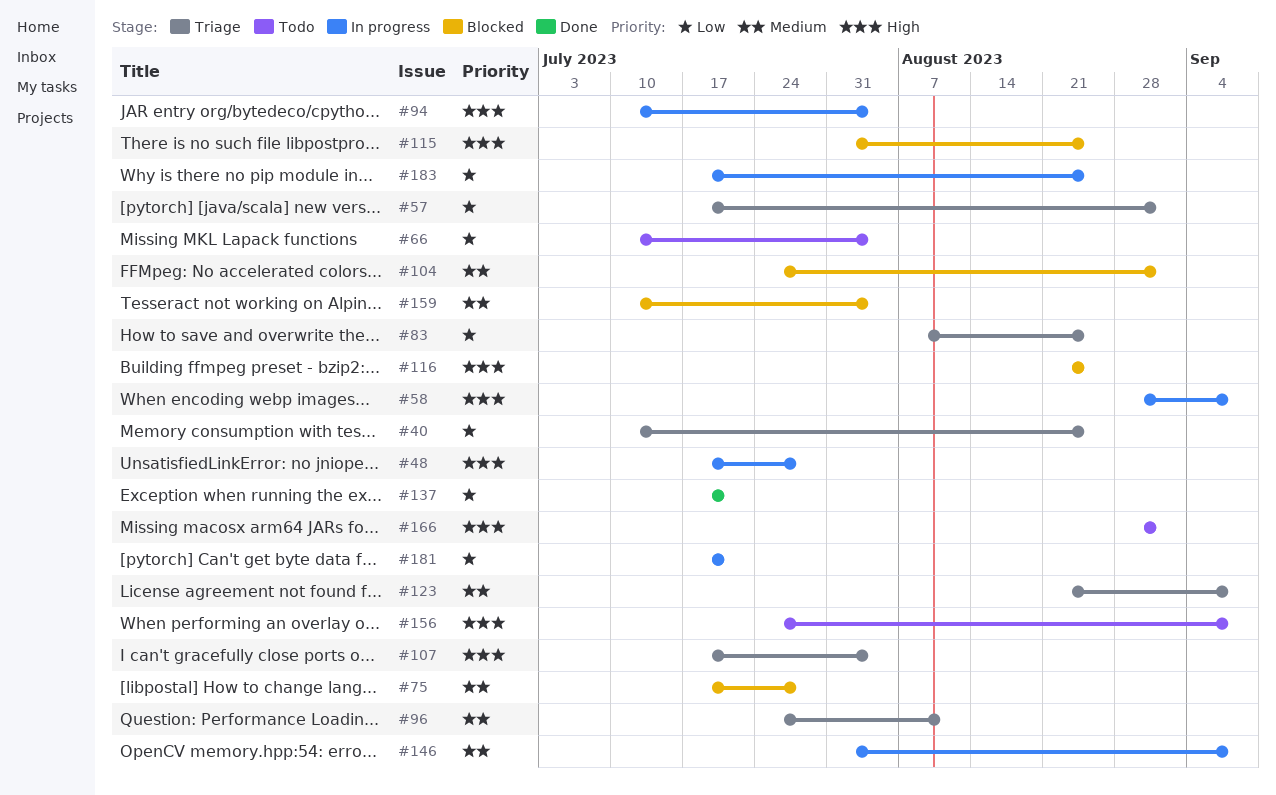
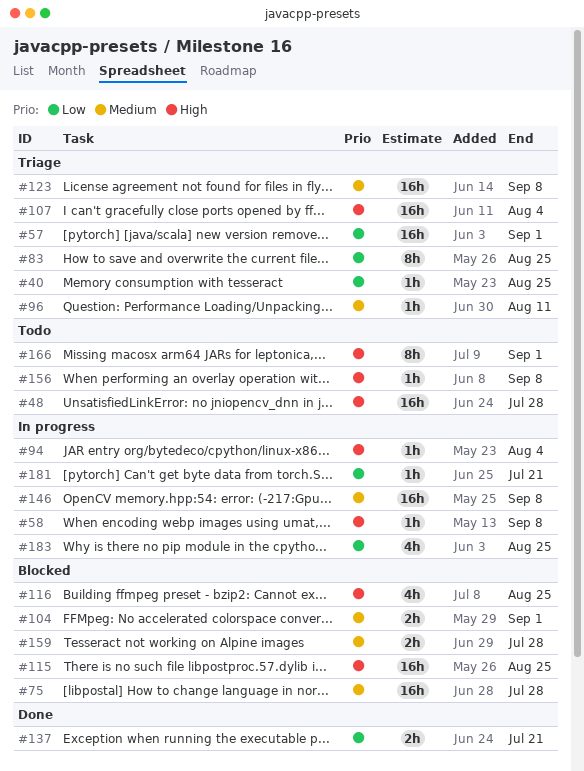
#48, status: In progress -> Todo
#66: present -> none
#159, due: Aug 4 -> Jul 28

